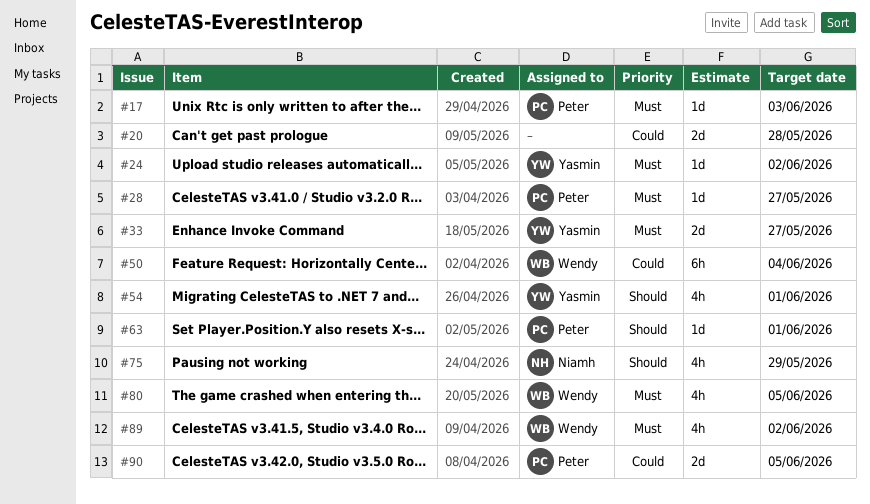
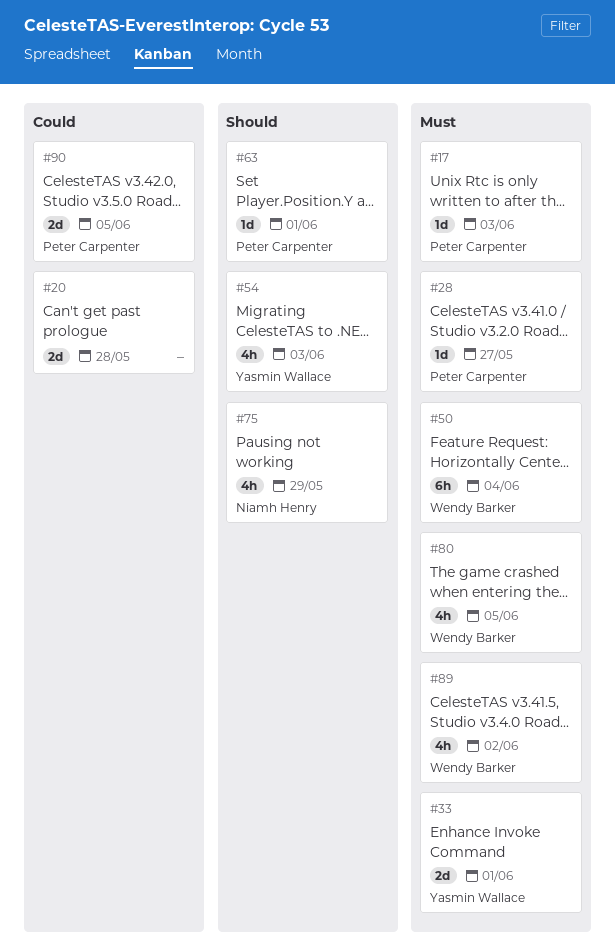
#24: present -> none
#33, due: May 27 -> Jun 1
#50, priority: Could -> Must
#54, due: Jun 1 -> Jun 3

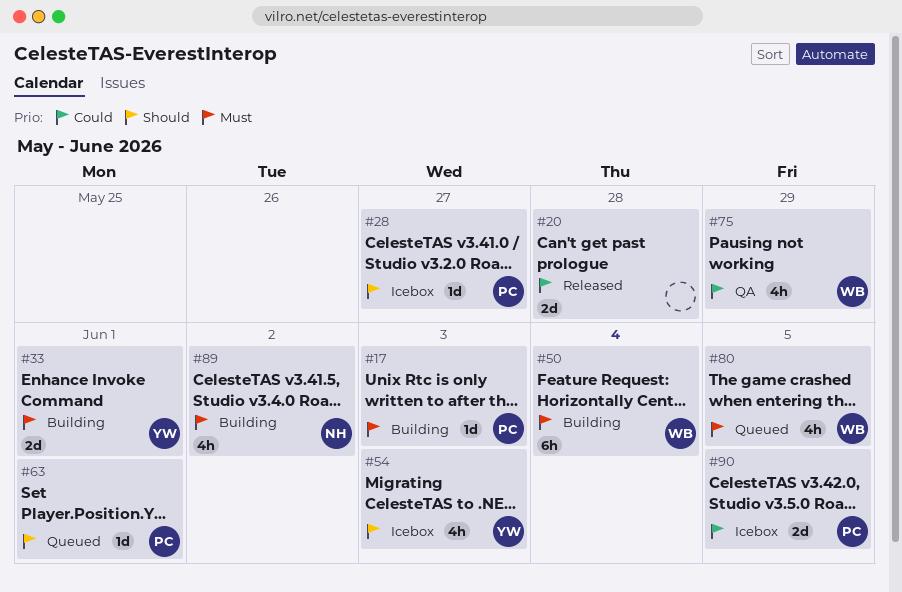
#28, priority: Must -> Should
#75, owner: Niamh Henry -> Wendy Barker
#75, priority: Should -> Could
#89, owner: Wendy Barker -> Niamh Henry

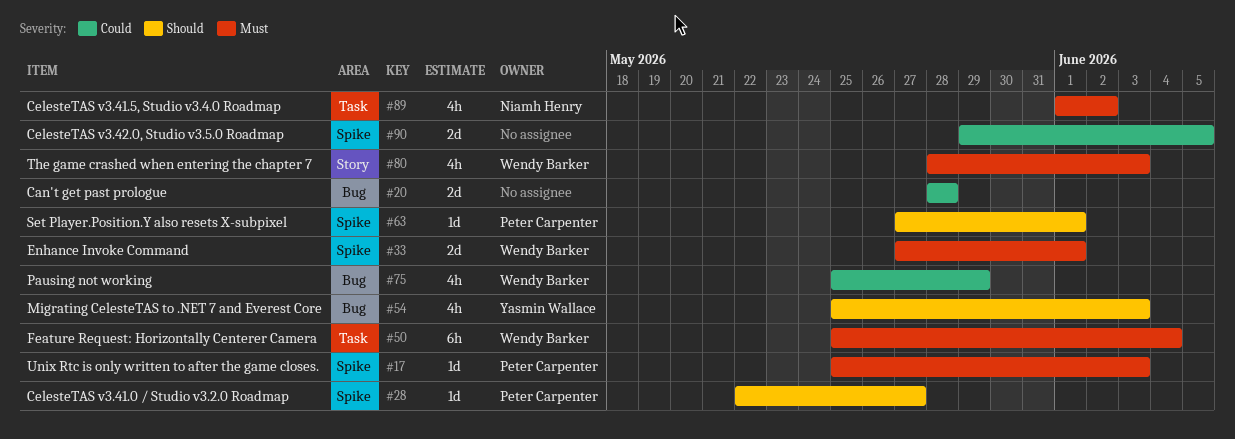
#33, owner: Yasmin Wallace -> Wendy Barker
#80, due: Jun 5 -> Jun 3
#90, owner: Peter Carpenter -> none

